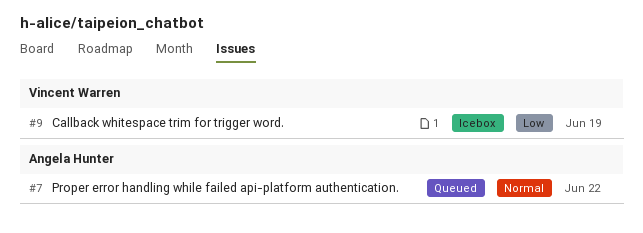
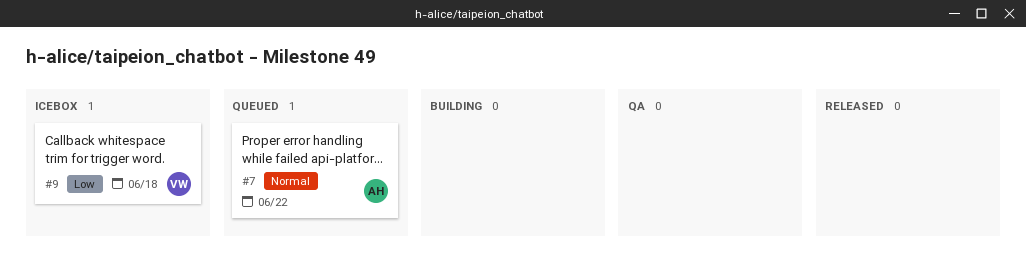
#9, due: Jun 19 -> Jun 18

